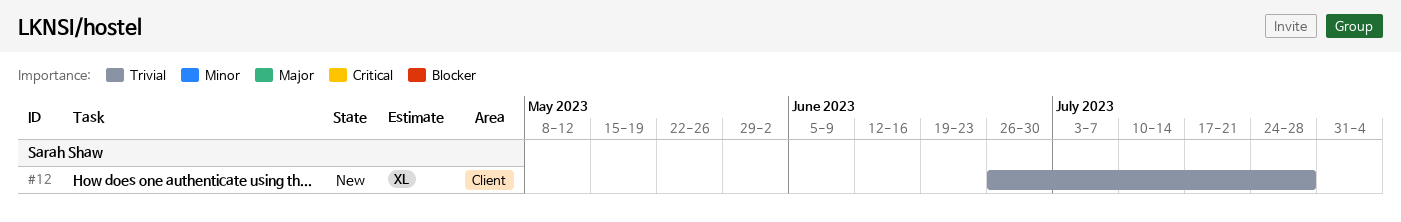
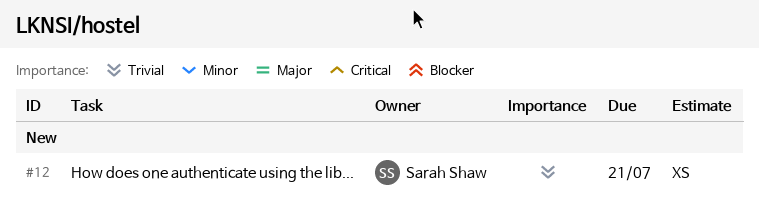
#12, estimate: XL -> XS
#12, due: Jul 28 -> Jul 21

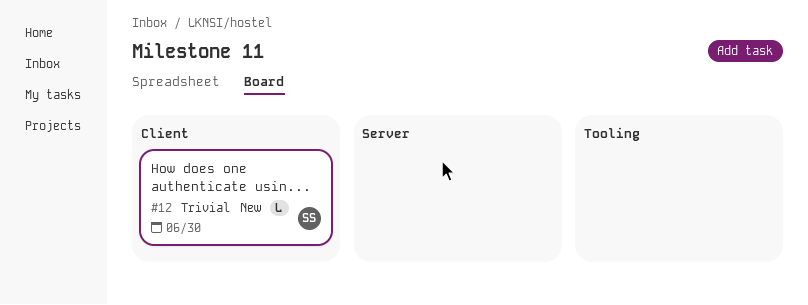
#12, estimate: XS -> L
#12, due: Jul 21 -> Jun 30

